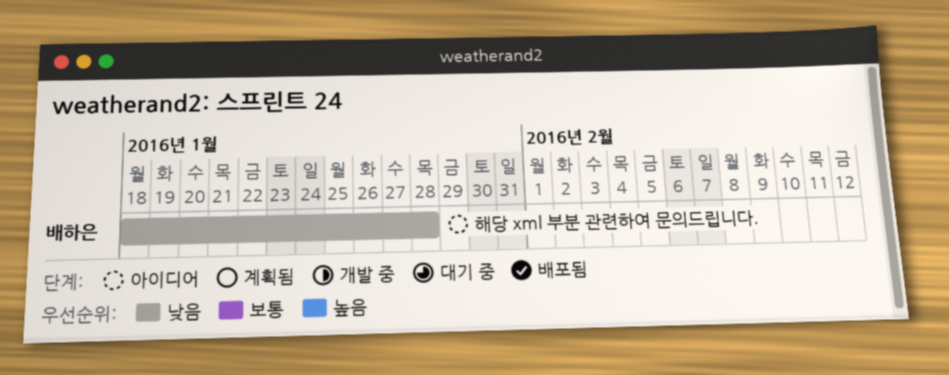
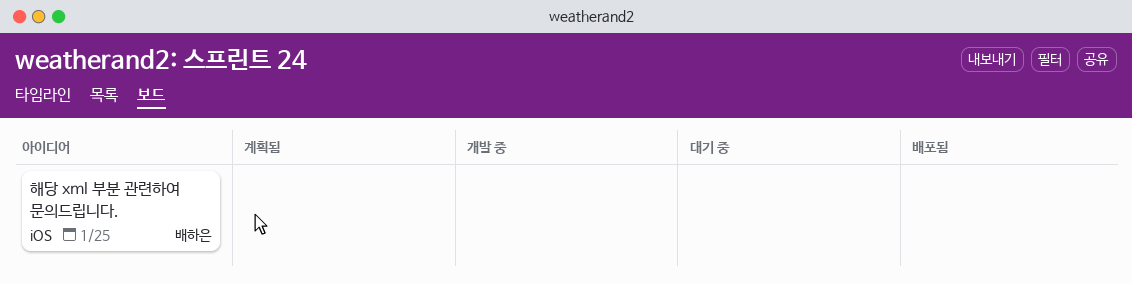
해당 xml 부분 관련하여 문의드립니다., due: Jan 28 -> Jan 25

